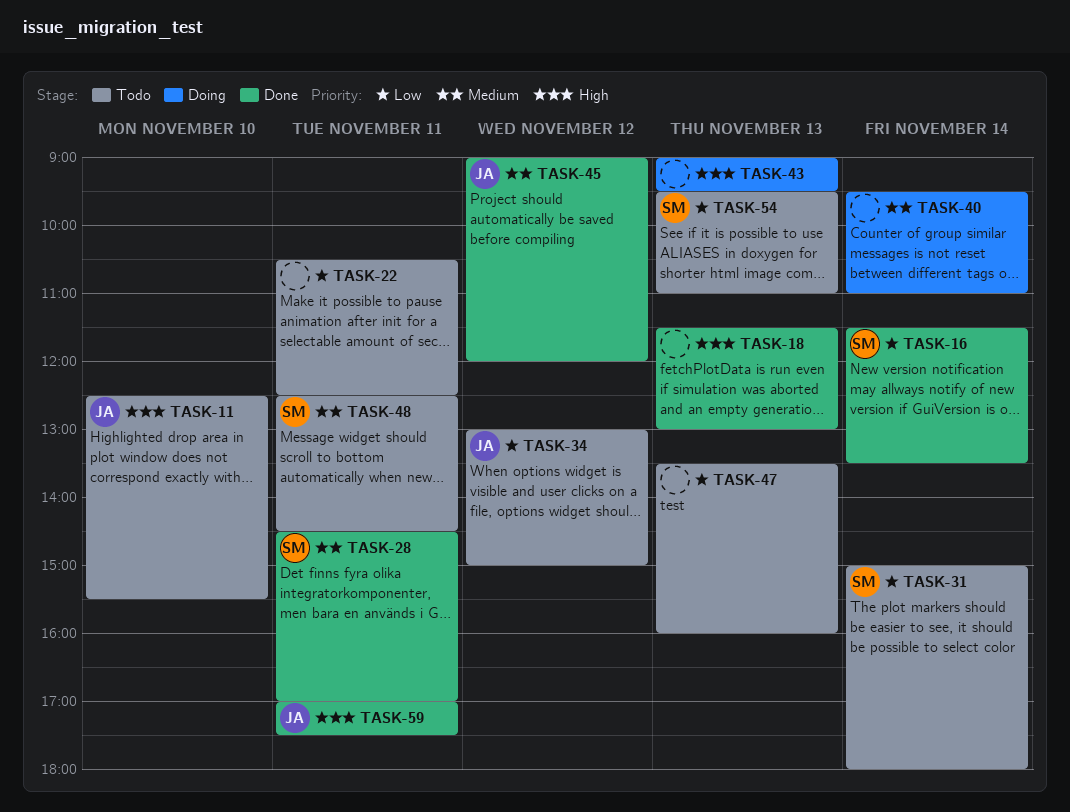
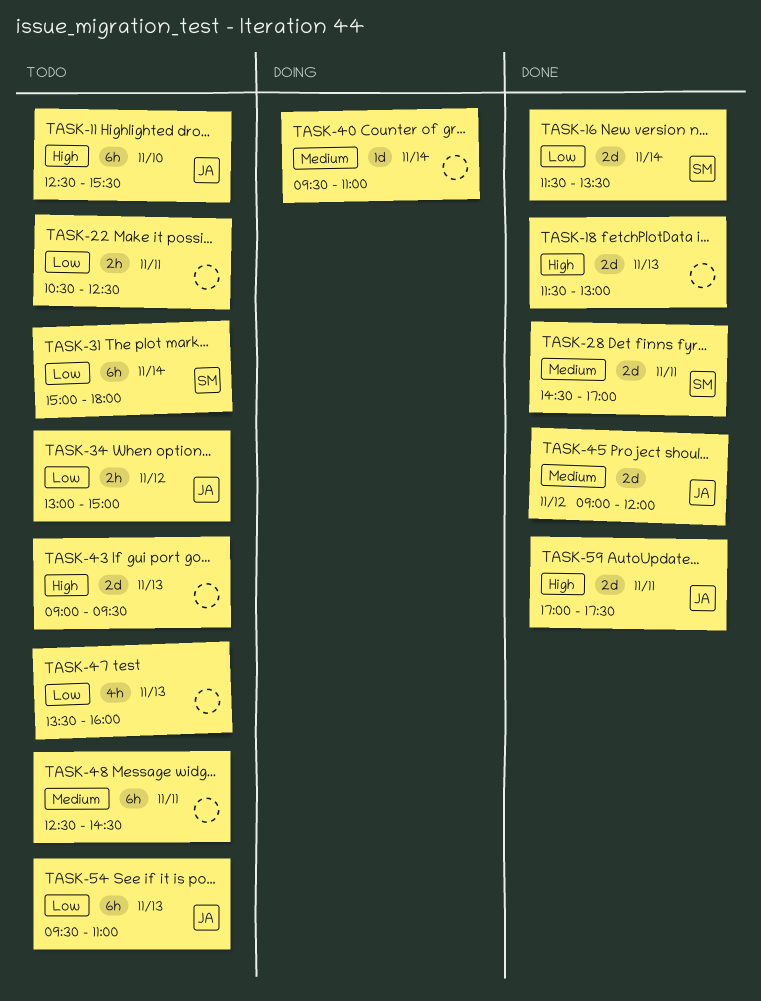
TASK-43, status: Doing -> Todo
TASK-48, owner: SM -> none
TASK-54, owner: SM -> JA

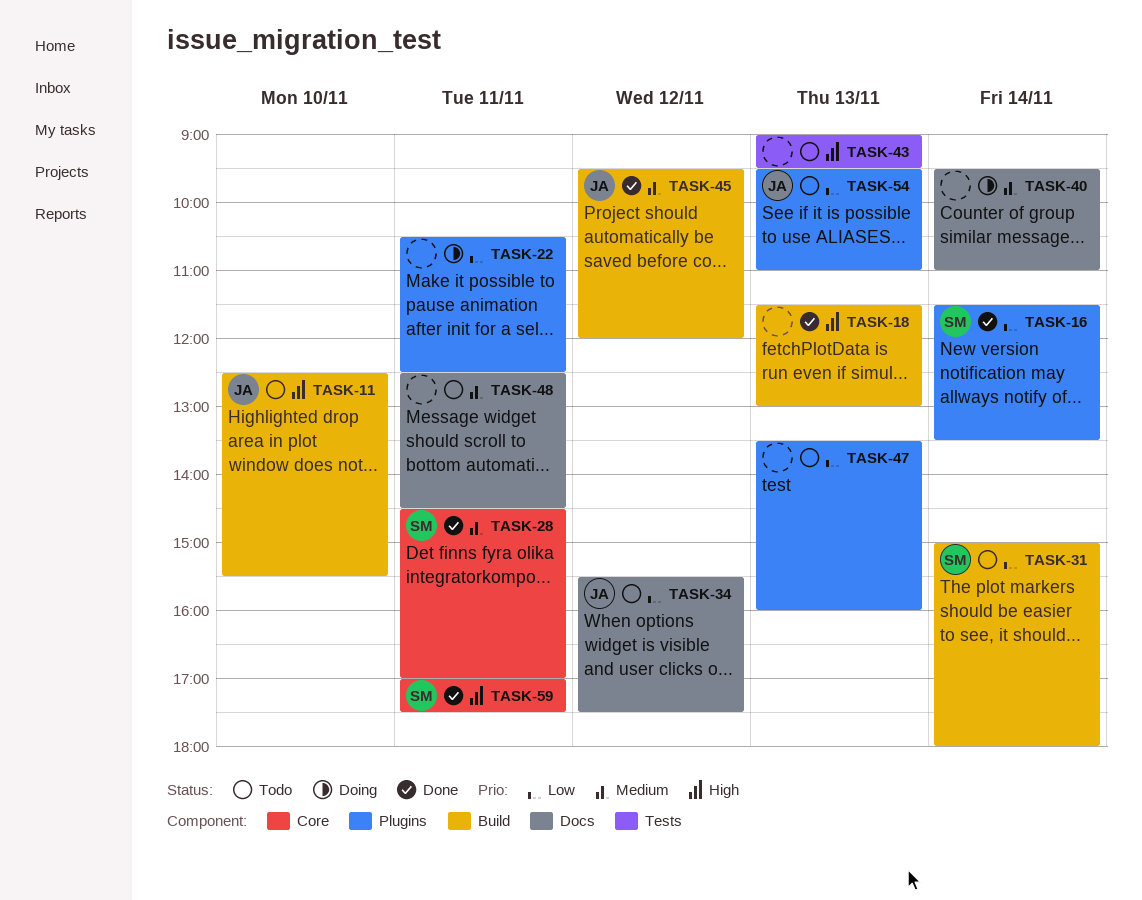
TASK-22, status: Todo -> Doing
TASK-34, begins: 13:00 -> 15:30
TASK-34, ends: 15:00 -> 17:30
TASK-45, begins: 09:00 -> 09:30
TASK-59, owner: JA -> SM

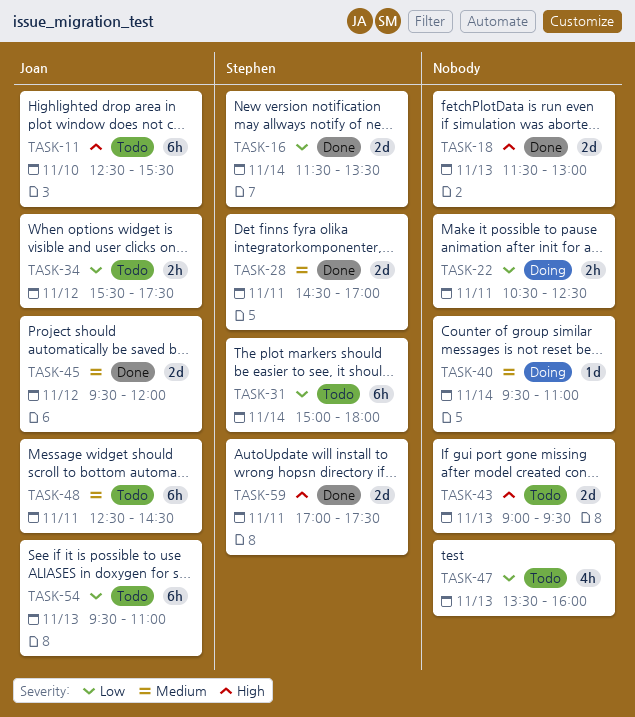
TASK-48, owner: none -> Joan

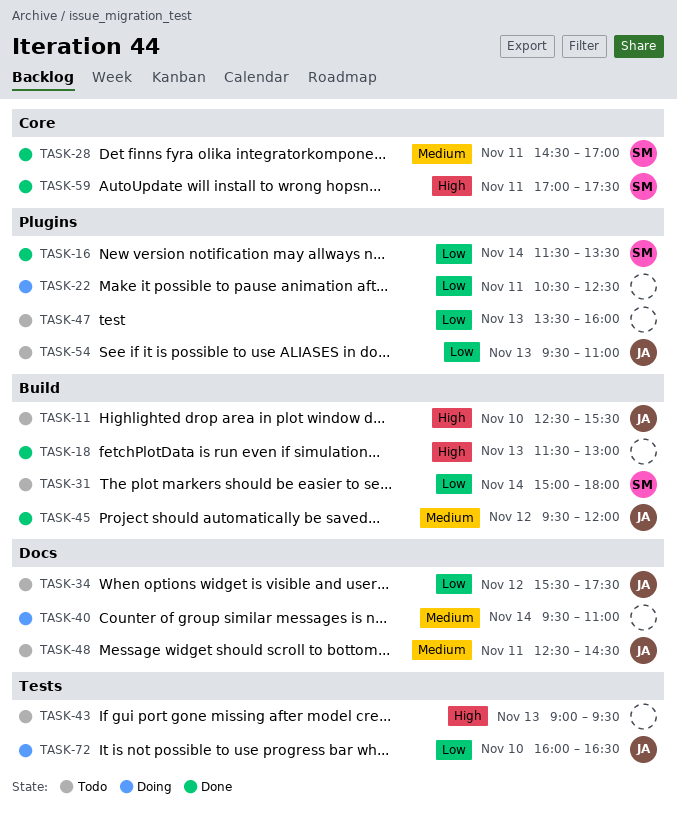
TASK-72: none -> present

